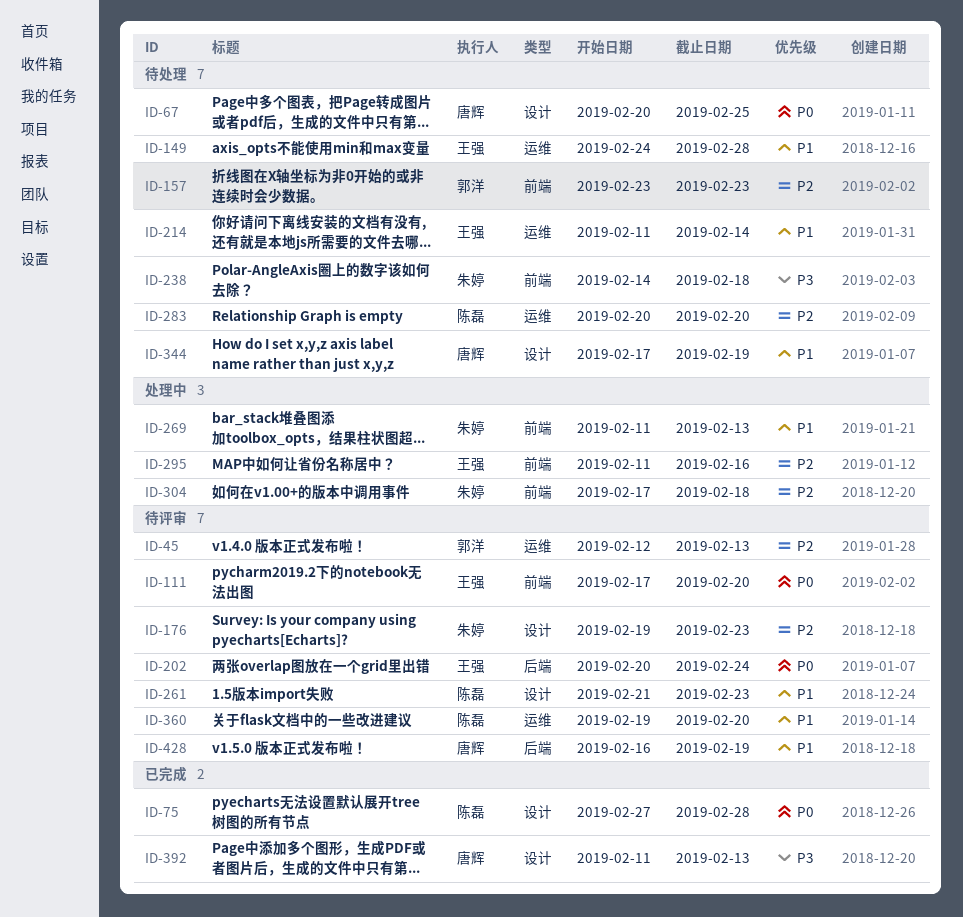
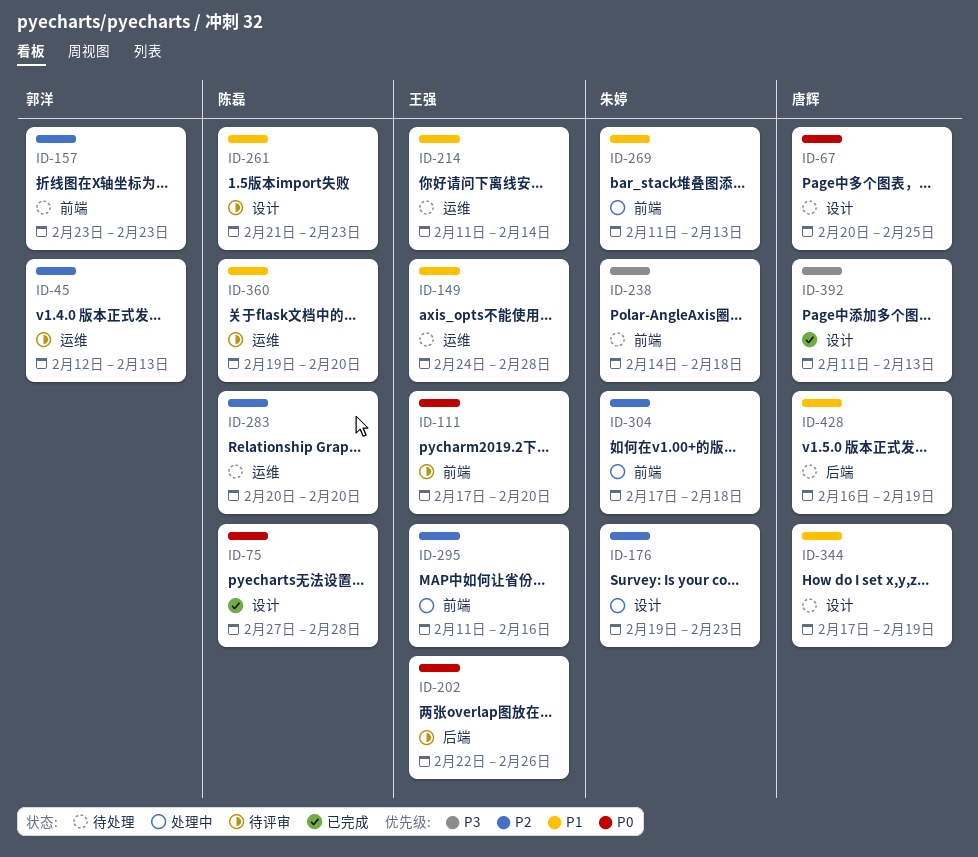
ID-176, status: 待评审 -> 处理中
ID-202, start: Feb 20 -> Feb 22
ID-202, due: Feb 24 -> Feb 26
ID-428, status: 待评审 -> 待处理

